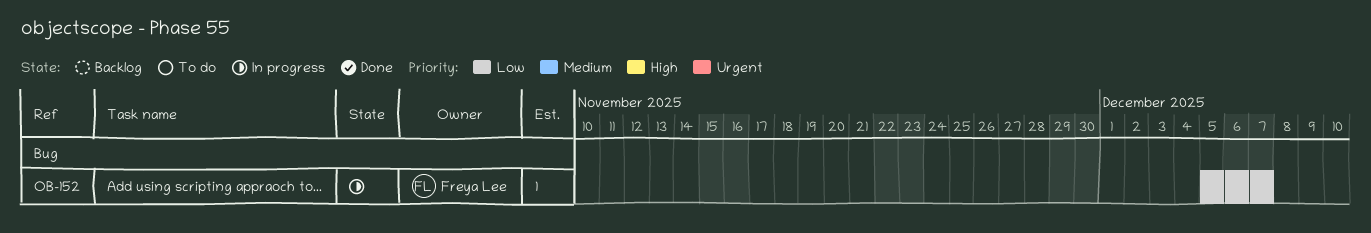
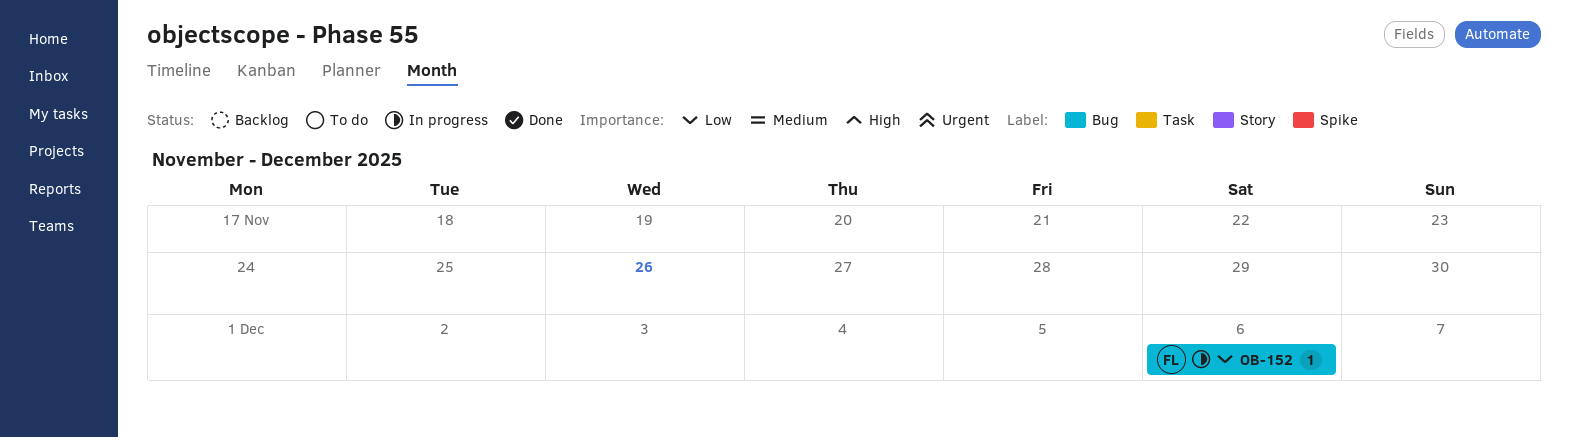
OB-152, start: Dec 5 -> Dec 6
OB-152, due: Dec 7 -> Dec 6

